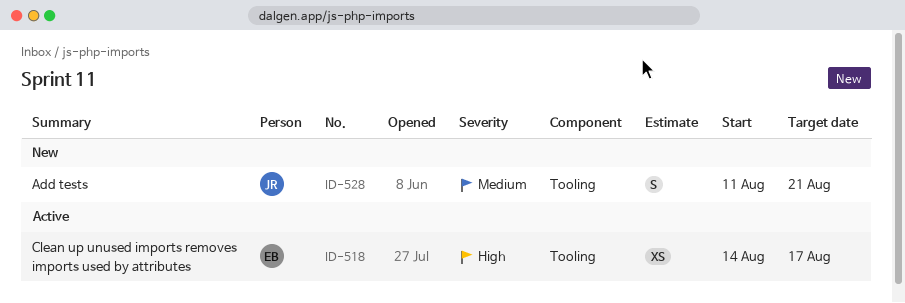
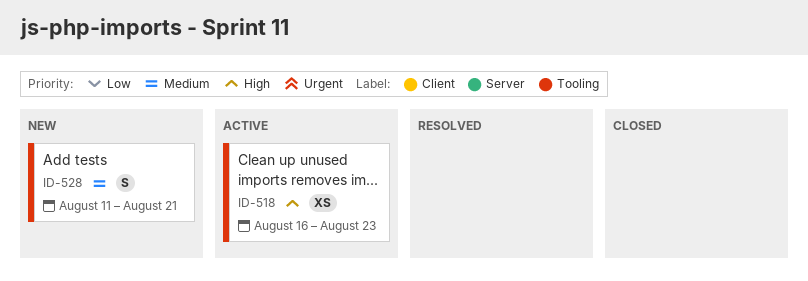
ID-518, start: Aug 14 -> Aug 16
ID-518, due: Aug 17 -> Aug 23

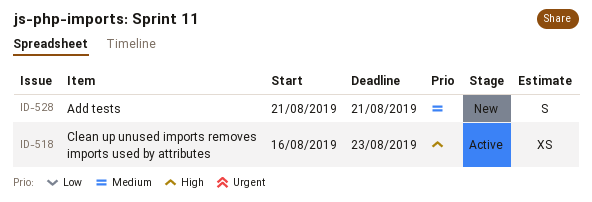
ID-528, start: Aug 11 -> Aug 21

